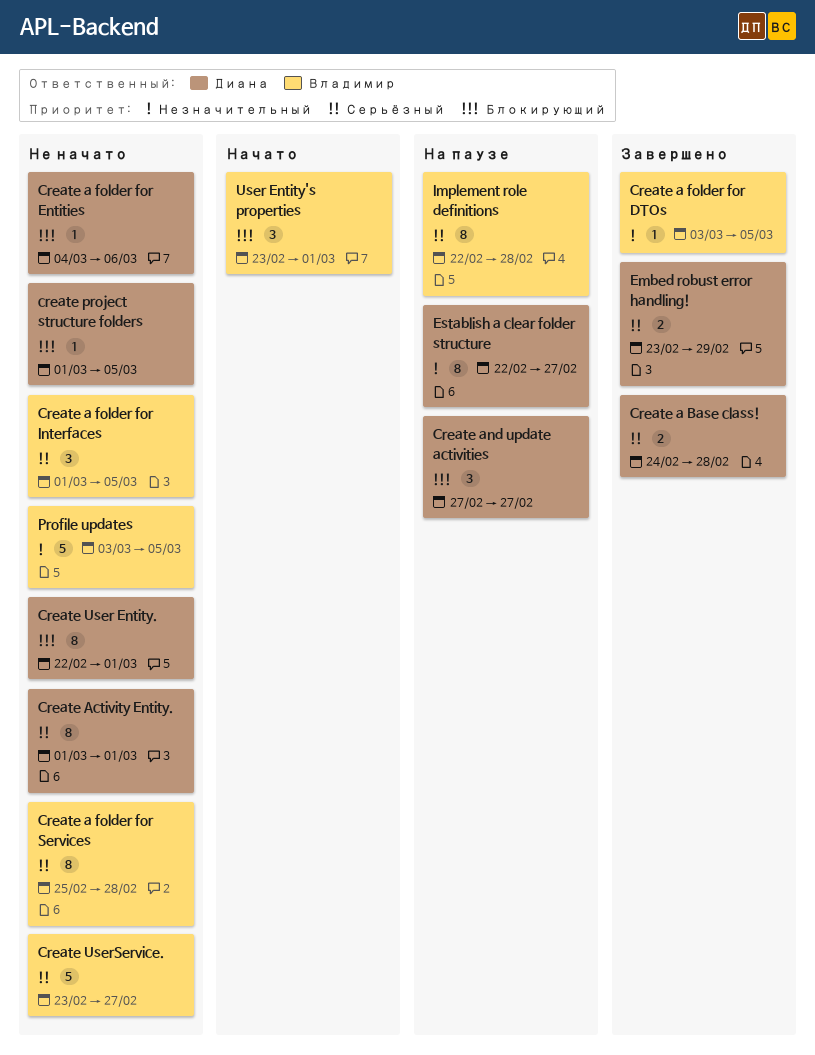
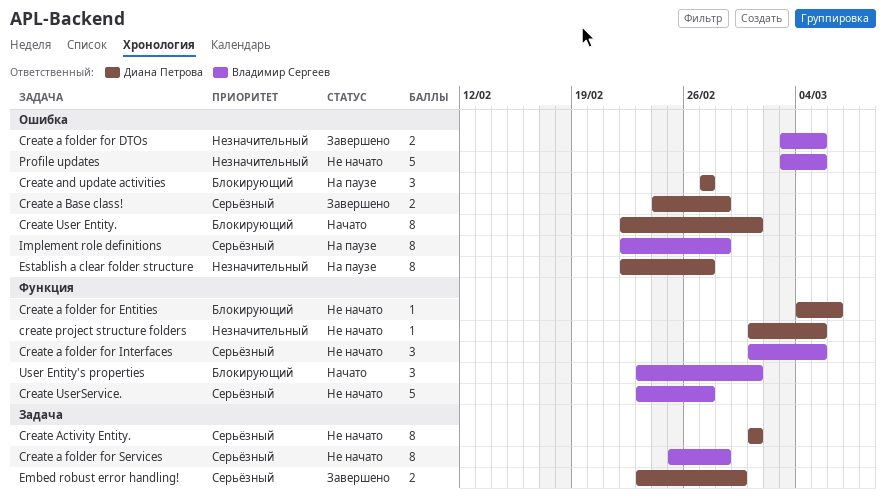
Create a folder for DTOs, estimate: 1 -> 2
create project structure folders, priority: Блокирующий -> Незначительный
Create User Entity., status: Не начато -> Начато

